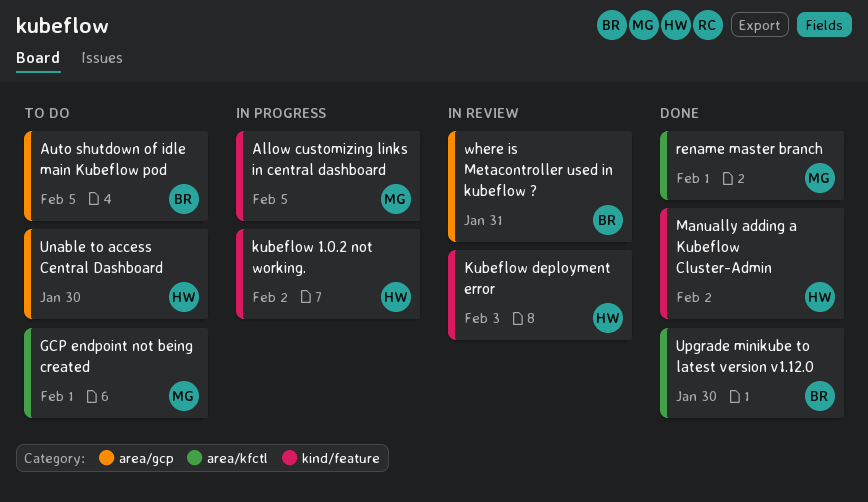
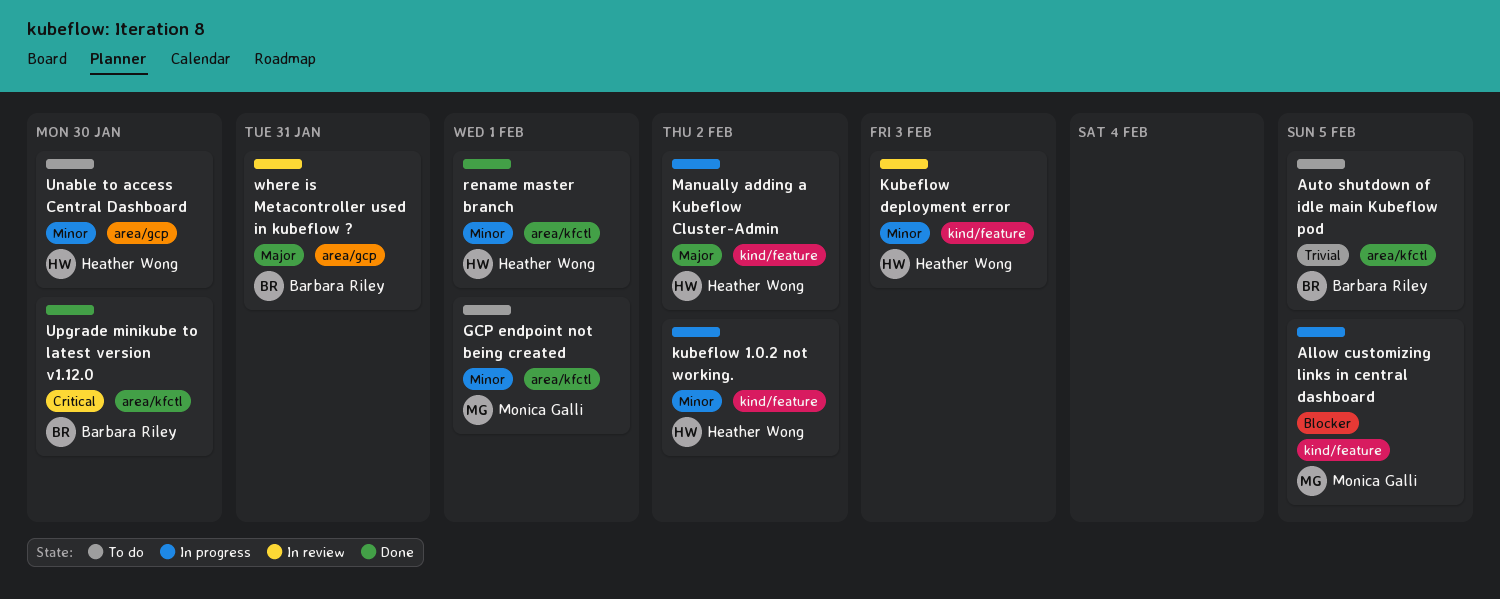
Auto shutdown of idle main Kubeflow pod, label: area/gcp -> area/kfctl
Manually adding a Kubeflow Cluster-Admin, status: Done -> In progress
rename master branch, owner: Monica Galli -> Heather Wong

